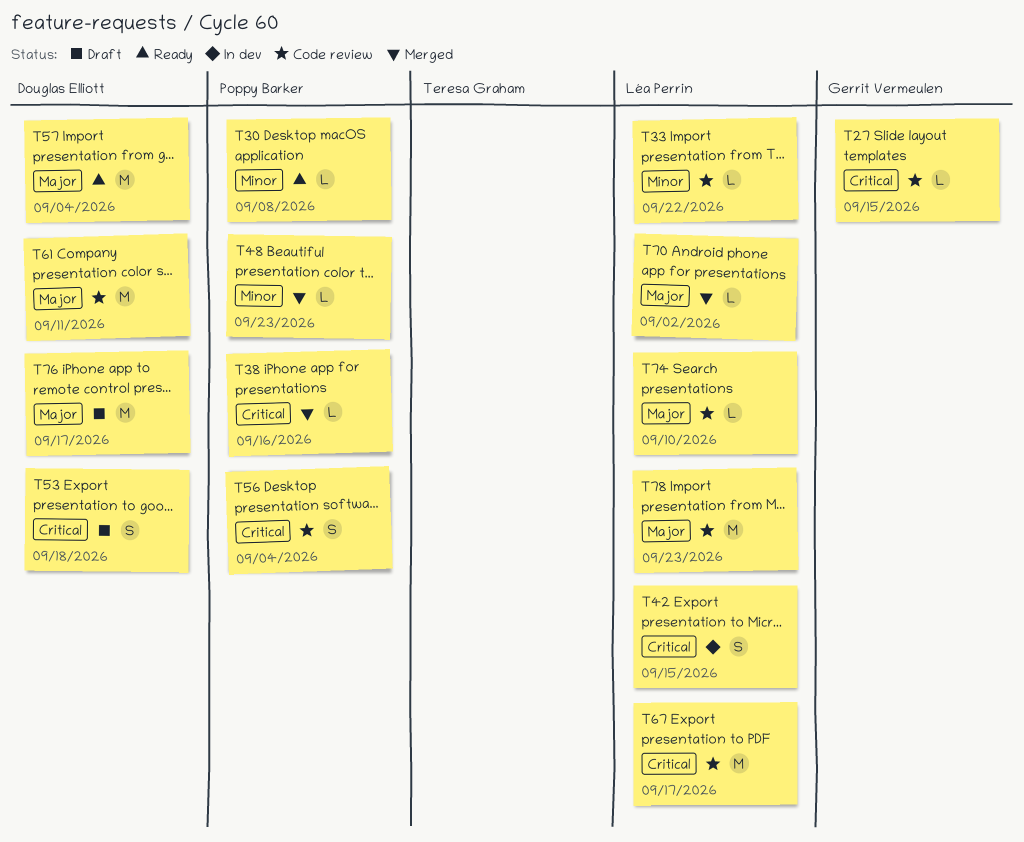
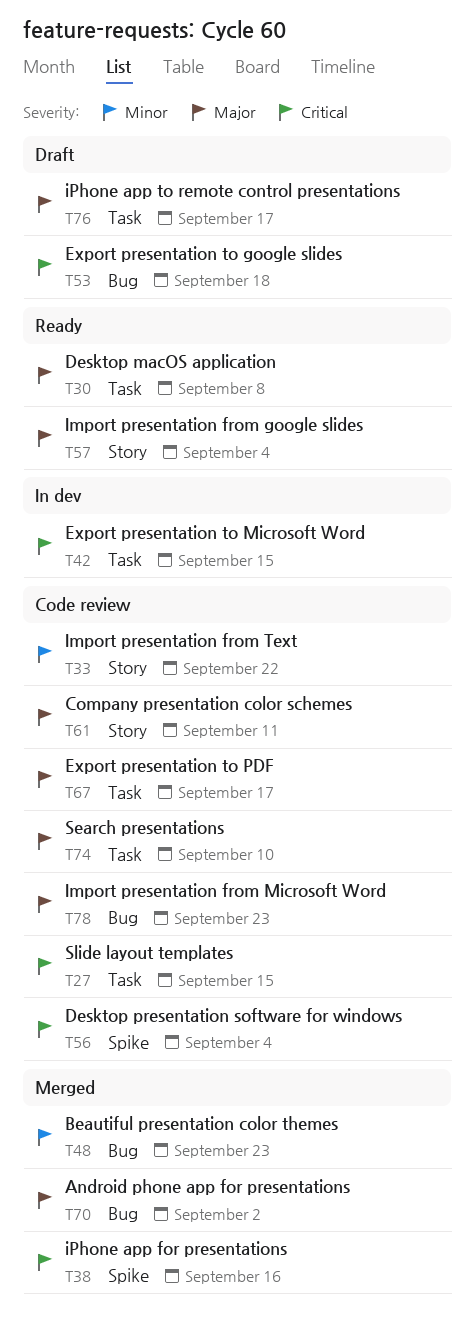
T30, priority: Minor -> Major
T67, priority: Critical -> Major

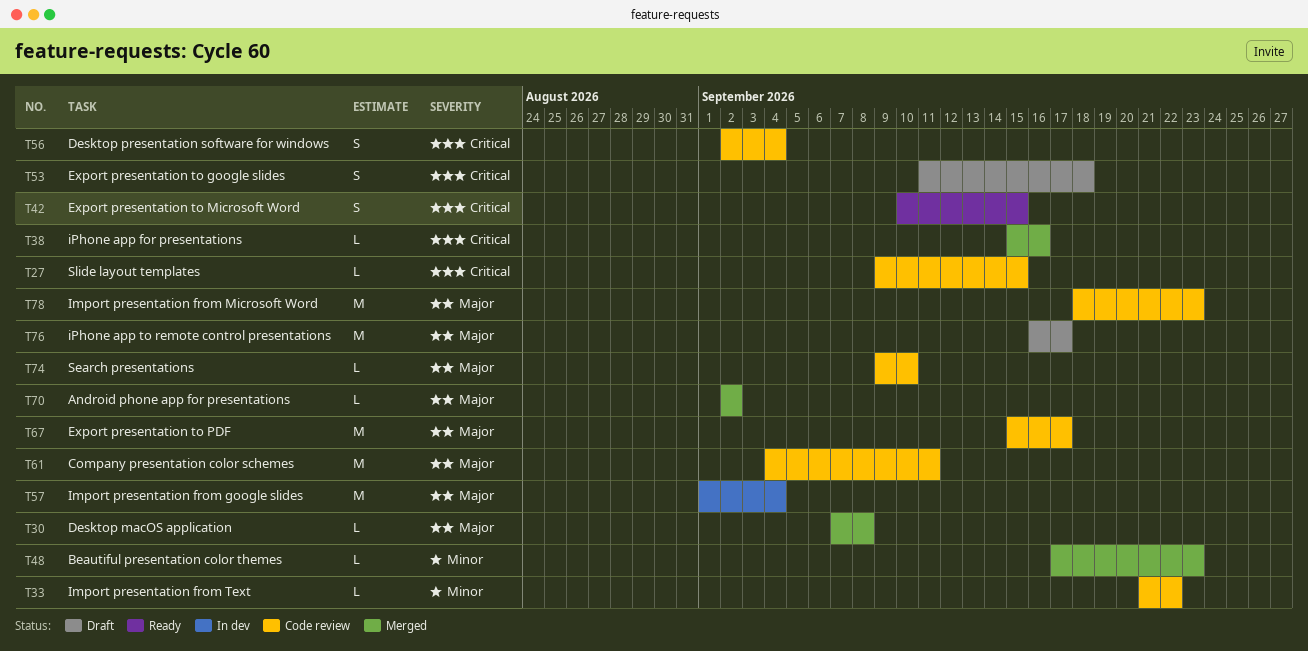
T30, status: Ready -> Merged
T42, status: In dev -> Ready
T57, status: Ready -> In dev

